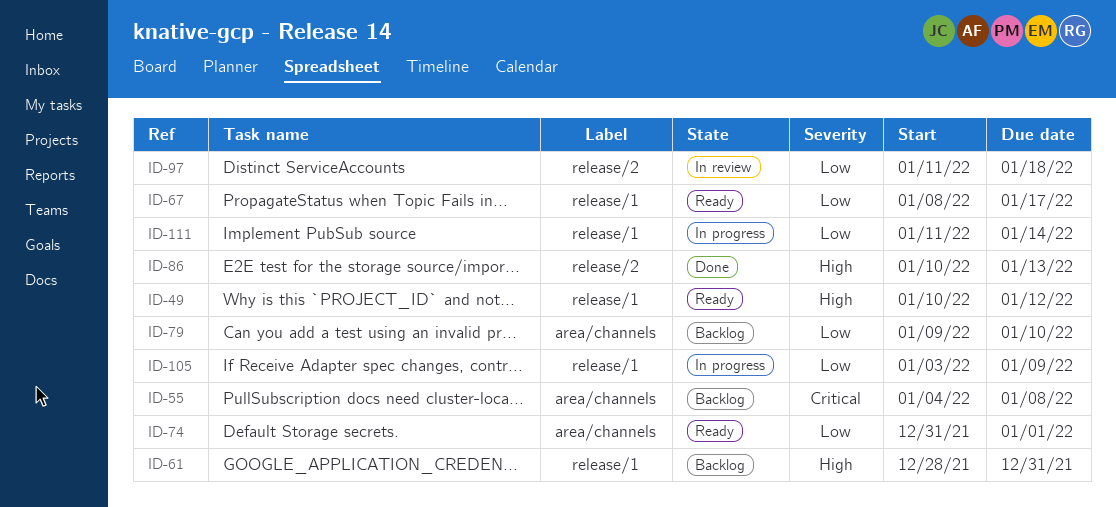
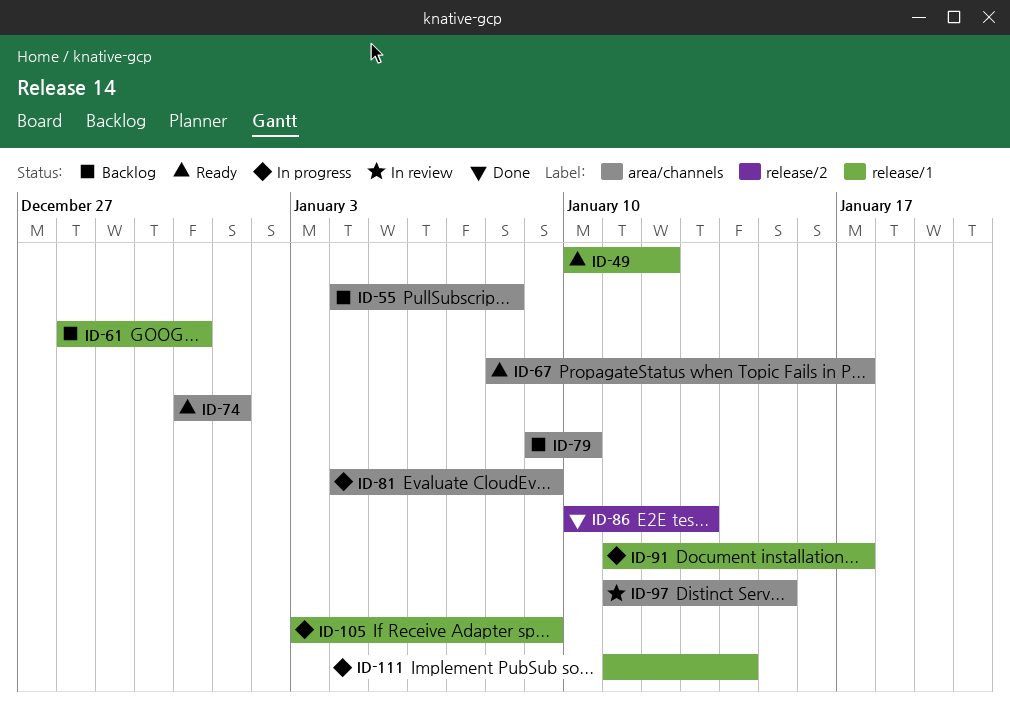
ID-67, label: release/1 -> area/channels
ID-81: none -> present
ID-91: none -> present
ID-97, label: release/2 -> area/channels
ID-97, due: Jan 18 -> Jan 15

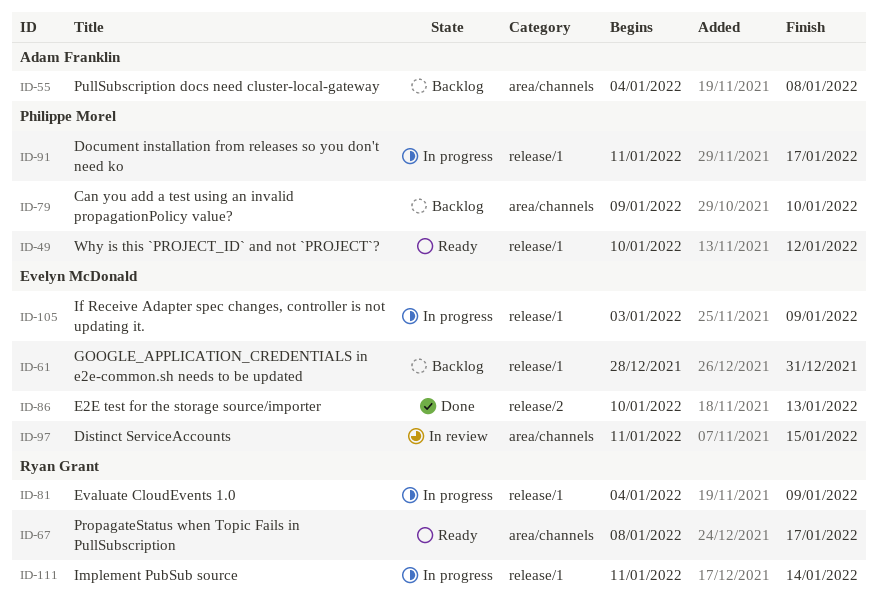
ID-74: present -> none
ID-81, label: area/channels -> release/1

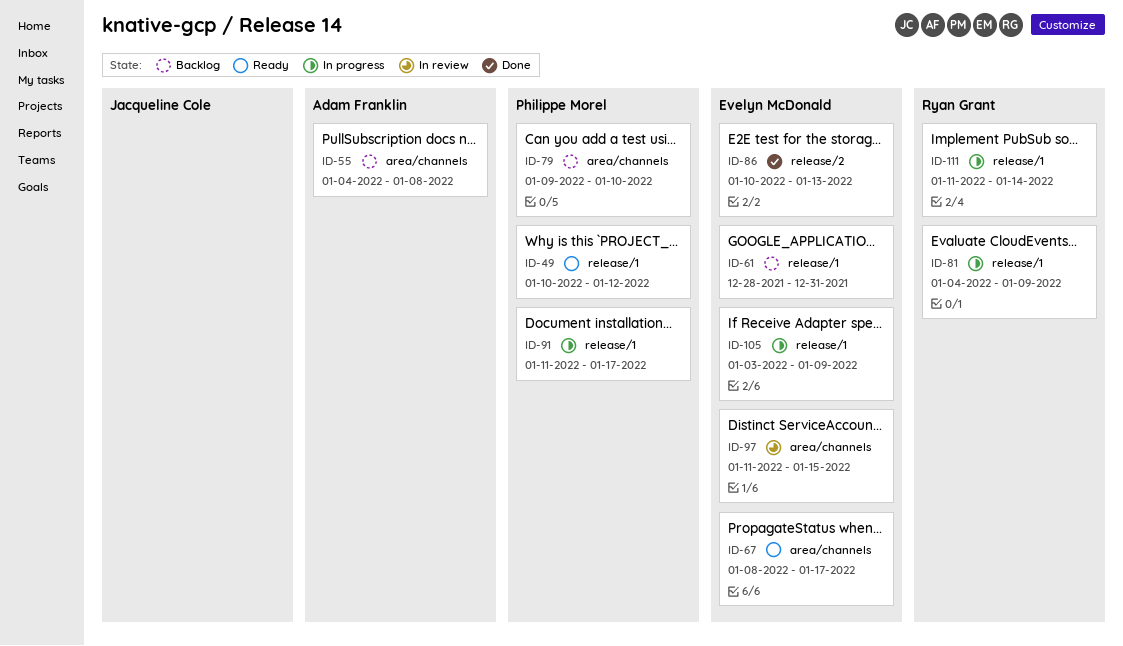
ID-67, owner: Ryan Grant -> Evelyn McDonald

